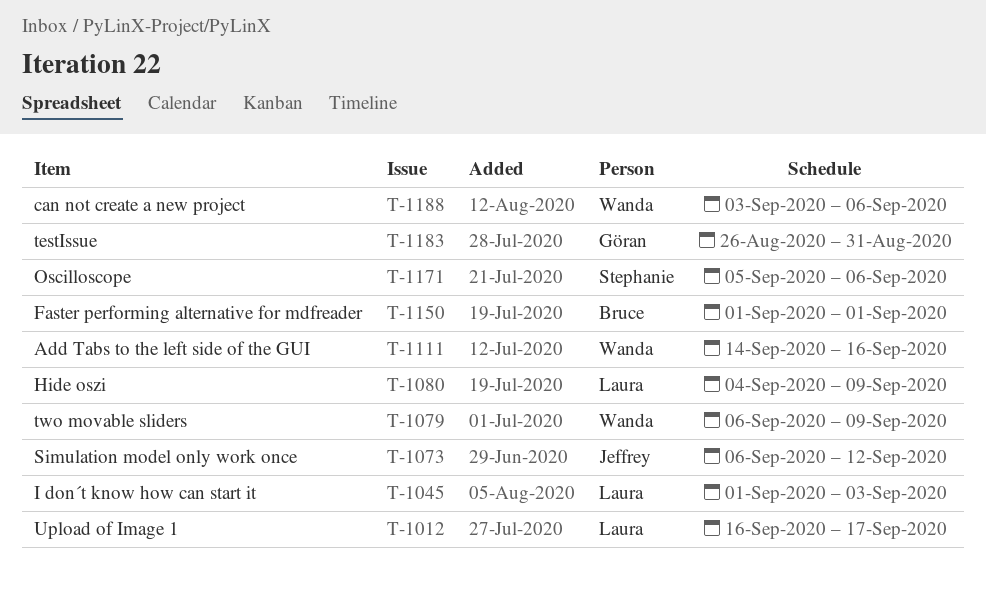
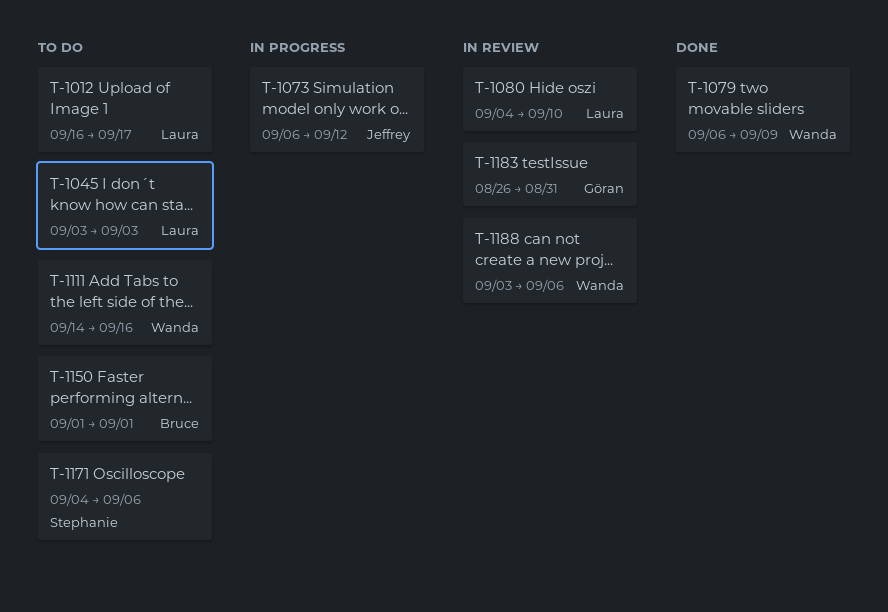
T-1045, start: Sep 1 -> Sep 3
T-1080, due: Sep 9 -> Sep 10
T-1171, start: Sep 5 -> Sep 4

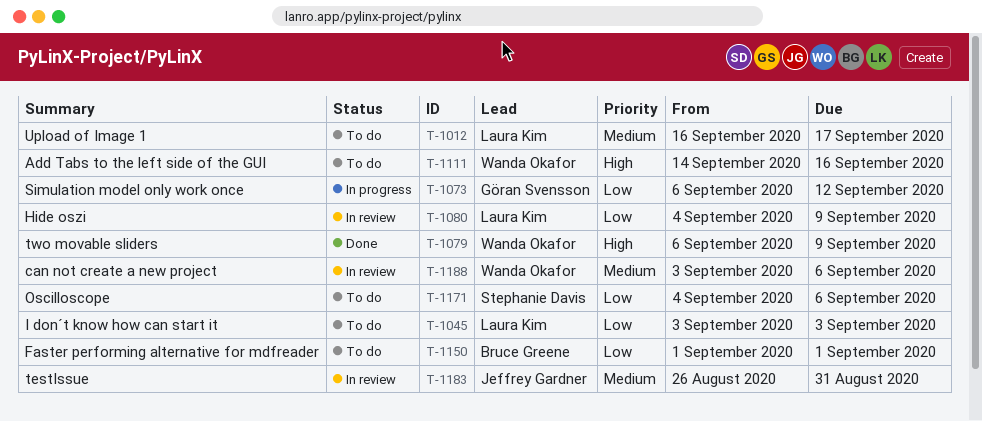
T-1073, owner: Jeffrey Gardner -> Göran Svensson
T-1080, due: Sep 10 -> Sep 9
T-1183, owner: Göran Svensson -> Jeffrey Gardner

